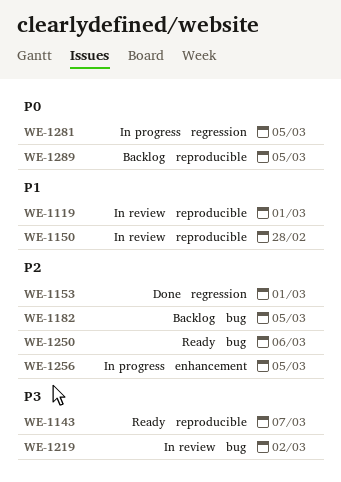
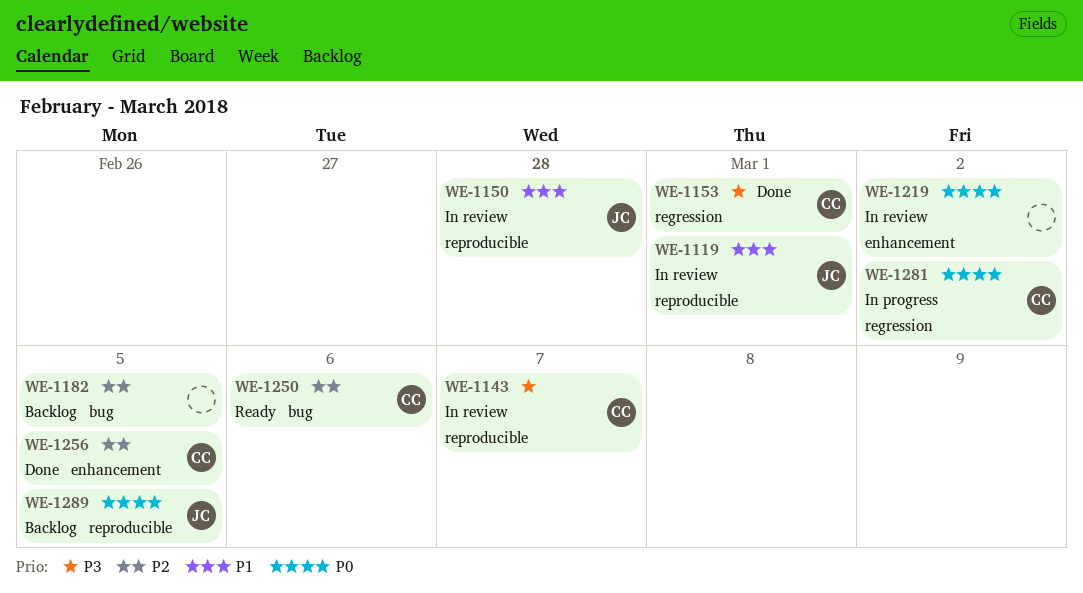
WE-1143, status: Ready -> In review
WE-1153, priority: P2 -> P3
WE-1219, priority: P3 -> P0
WE-1219, label: bug -> enhancement
WE-1256, status: In progress -> Done
WE-1281, due: Mar 5 -> Mar 2

